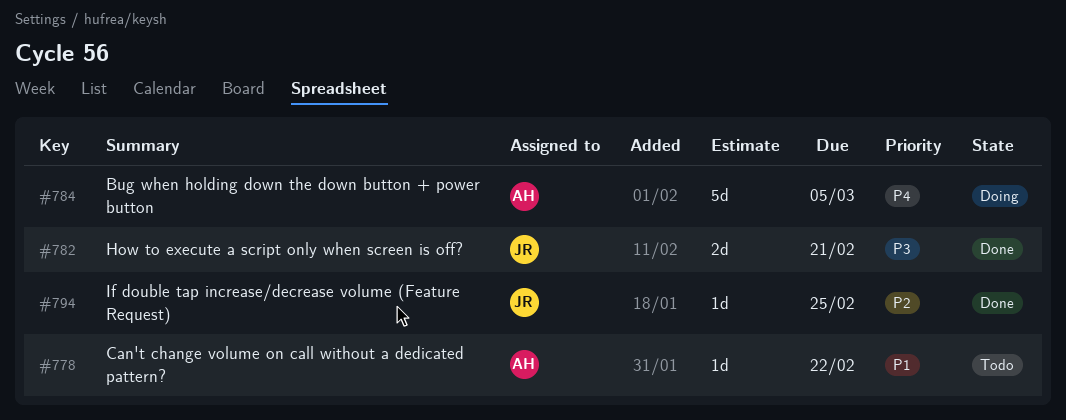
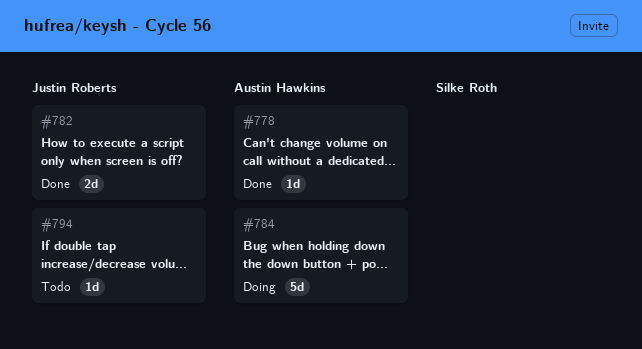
#778, status: Todo -> Done
#794, status: Done -> Todo

